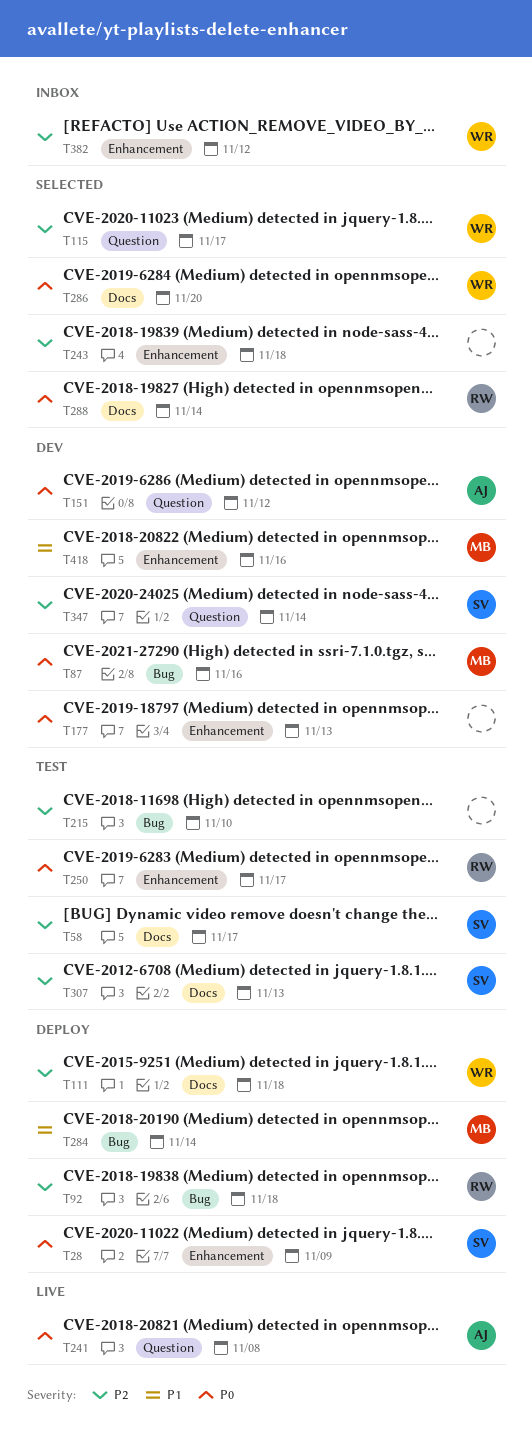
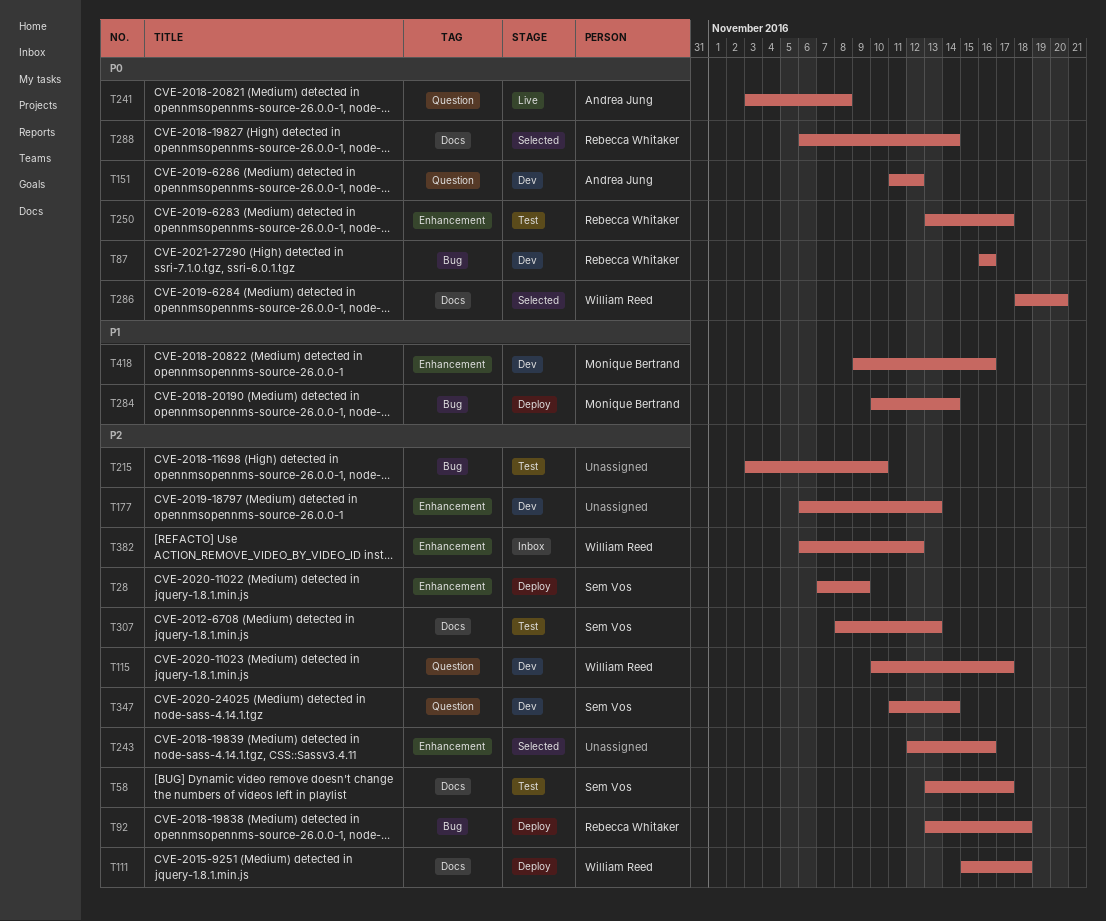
T28, priority: P0 -> P2
T87, owner: Monique Bertrand -> Rebecca Whitaker
T115, status: Selected -> Dev
T177, priority: P0 -> P2
T243, due: Nov 18 -> Nov 16

